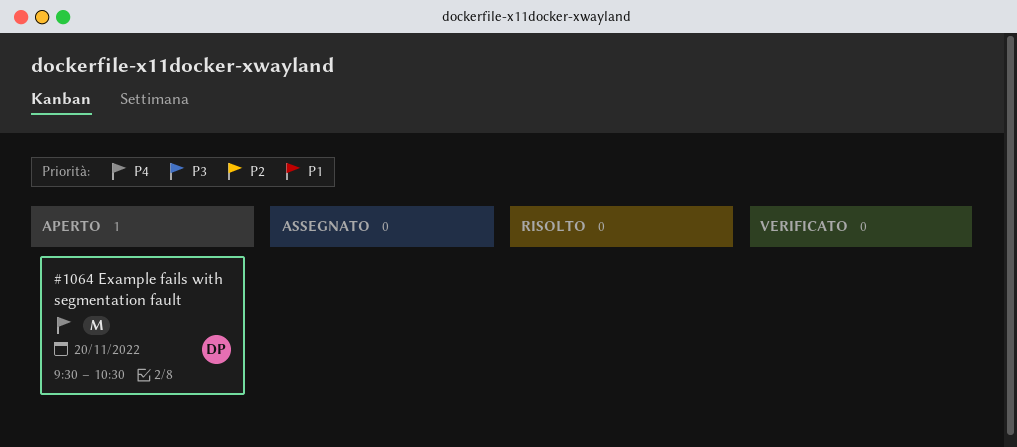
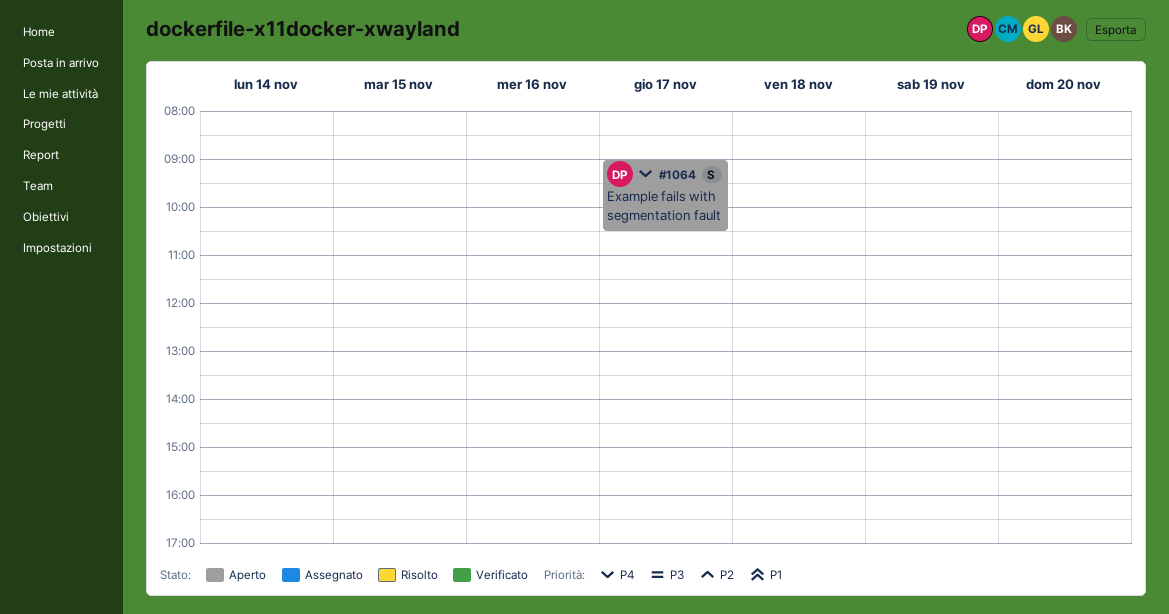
#1064, estimate: M -> S
#1064, day: Nov 20 -> Nov 17
#1064, begins: 09:30 -> 09:00

